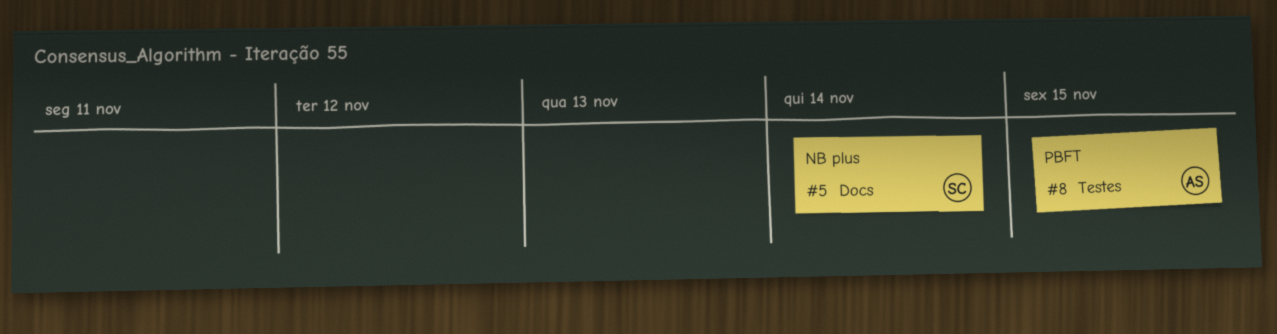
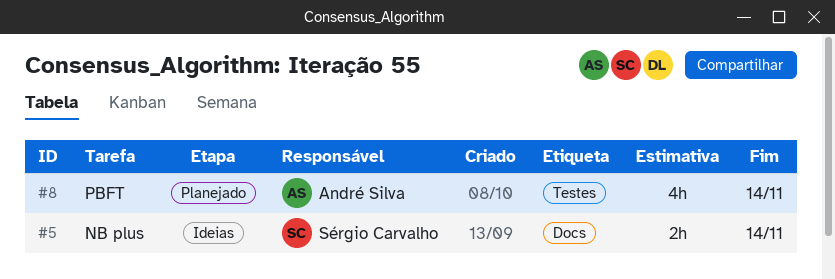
#8, due: Nov 15 -> Nov 14

